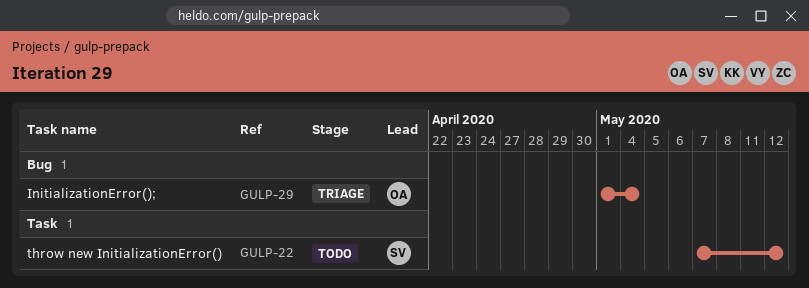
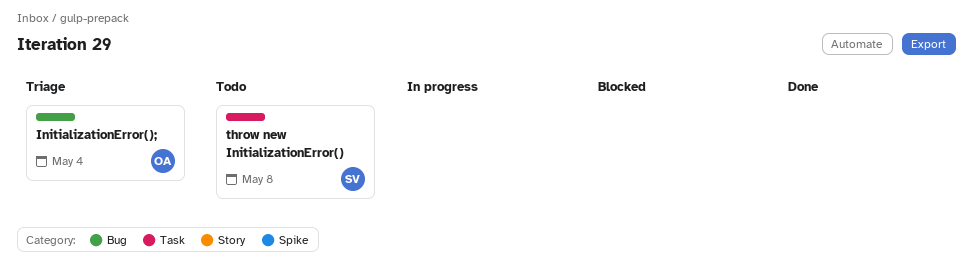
throw new InitializationError(), due: May 12 -> May 8

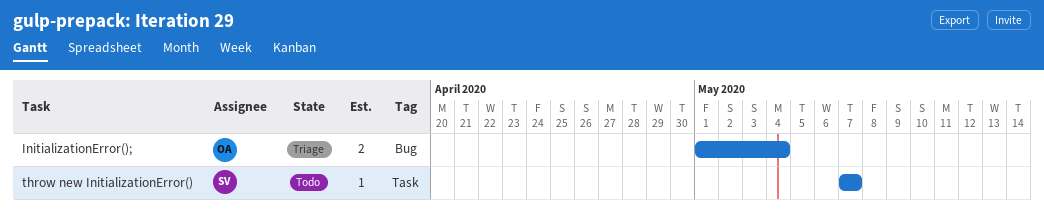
throw new InitializationError(), due: May 8 -> May 7

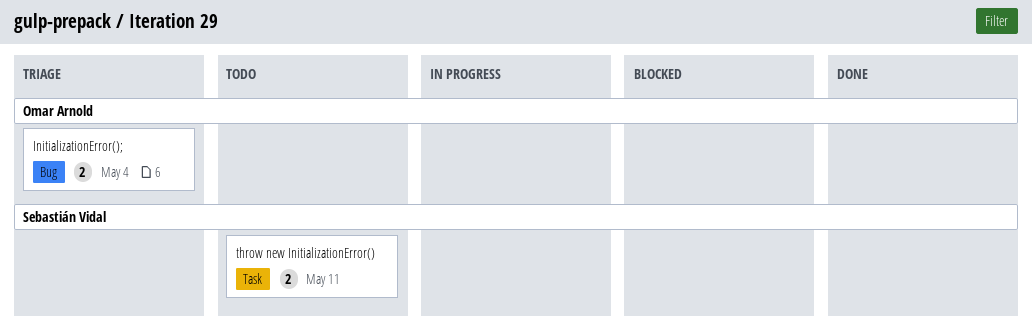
throw new InitializationError(), estimate: 1 -> 2
throw new InitializationError(), due: May 7 -> May 11

